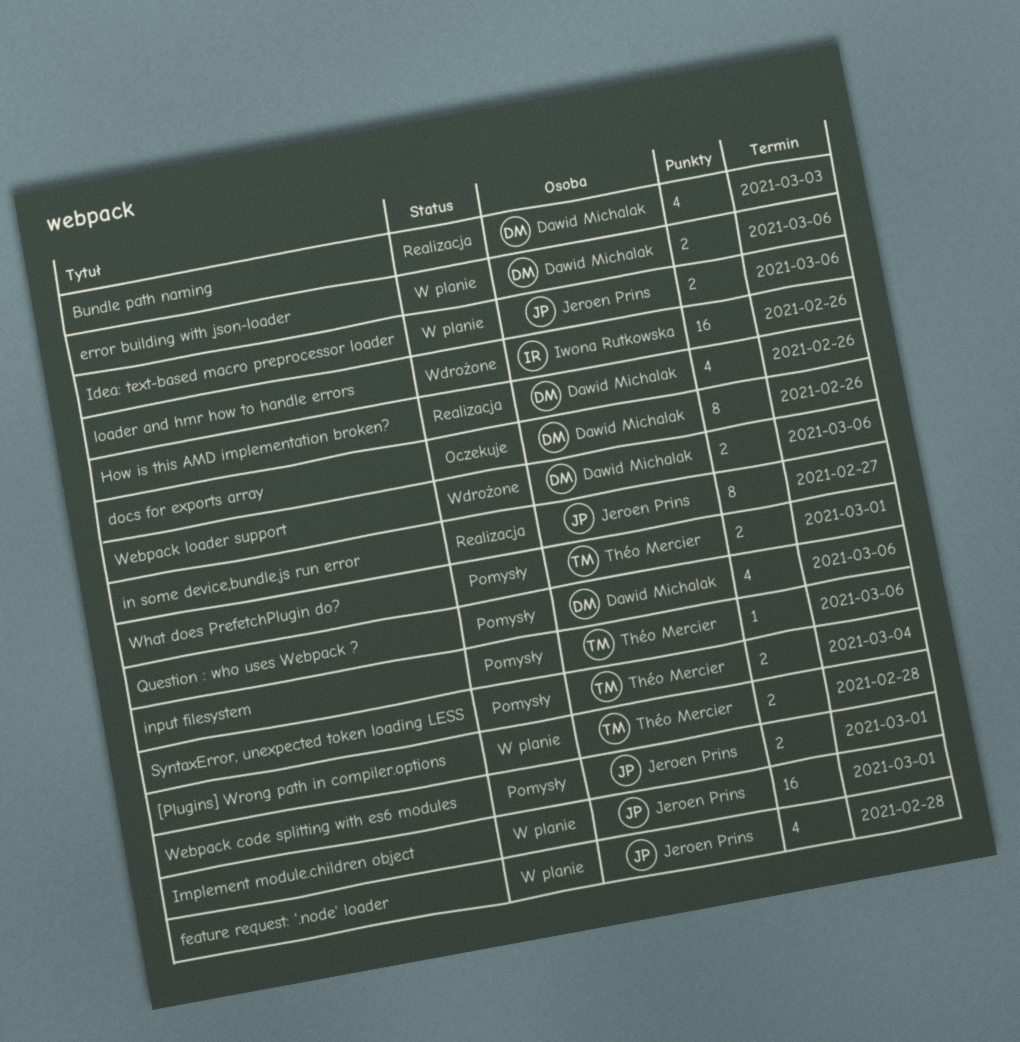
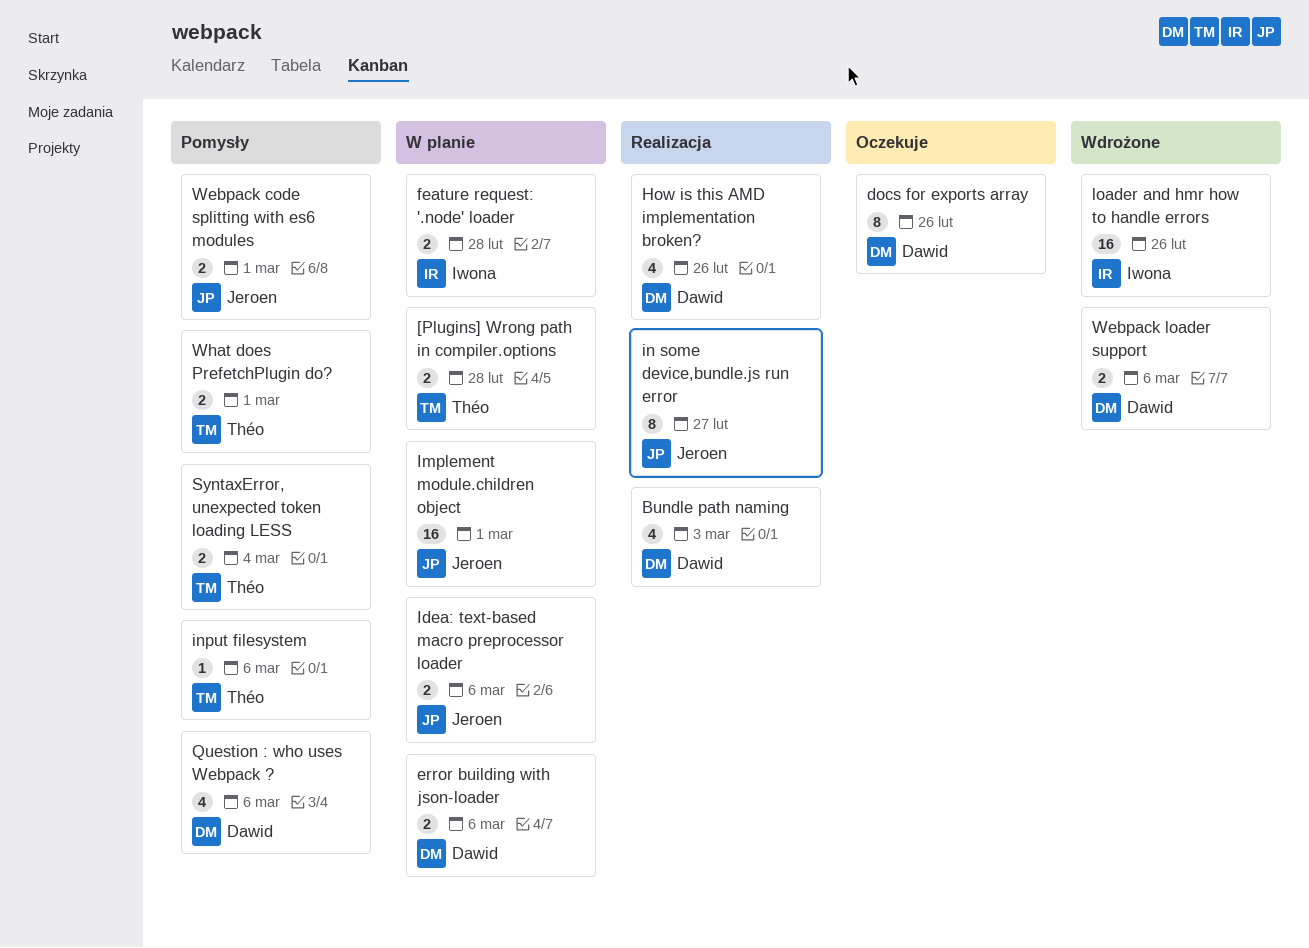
feature request: '.node' loader, owner: Jeroen Prins -> Iwona Rutkowska
feature request: '.node' loader, estimate: 4 -> 2

